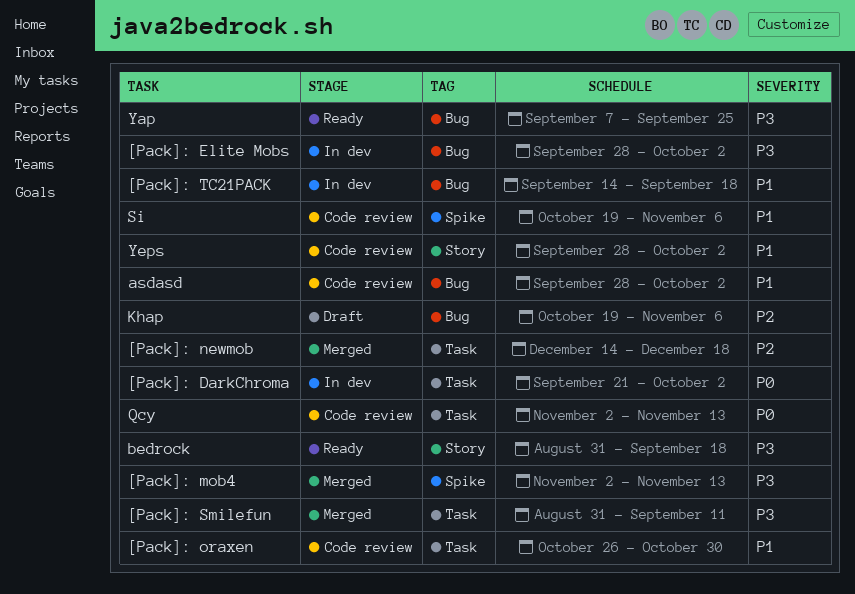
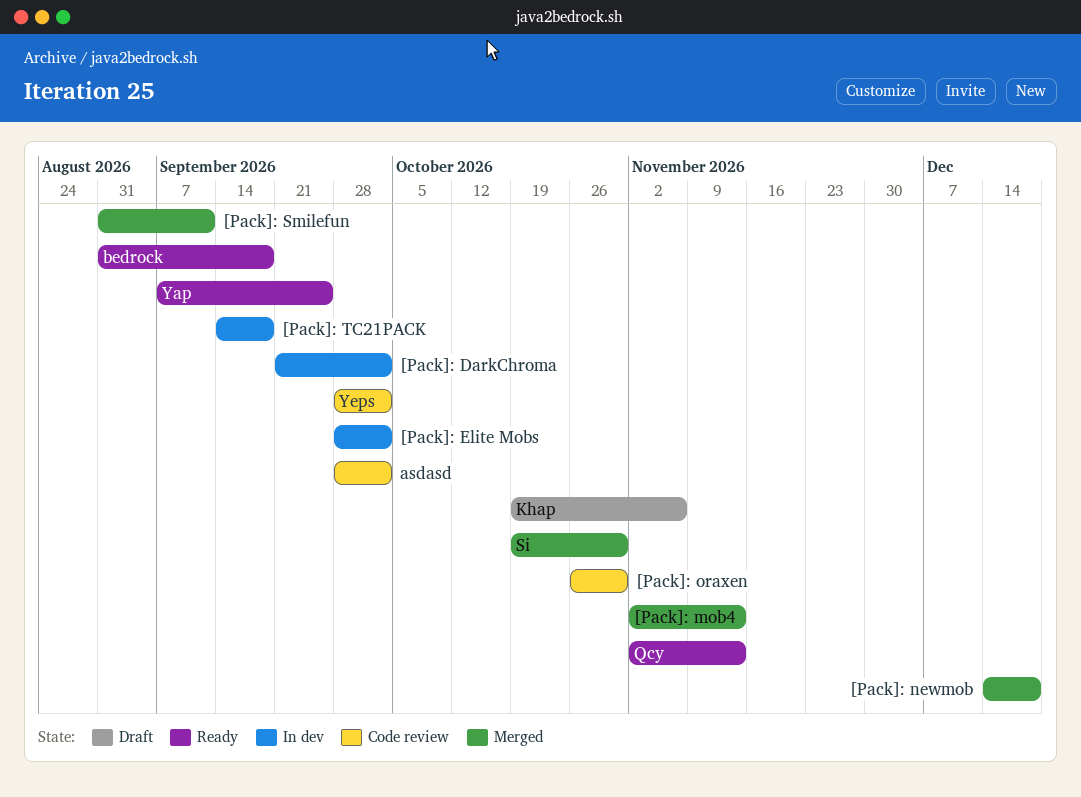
Qcy, status: Code review -> Ready
Si, status: Code review -> Merged
Si, due: Nov 6 -> Oct 30

